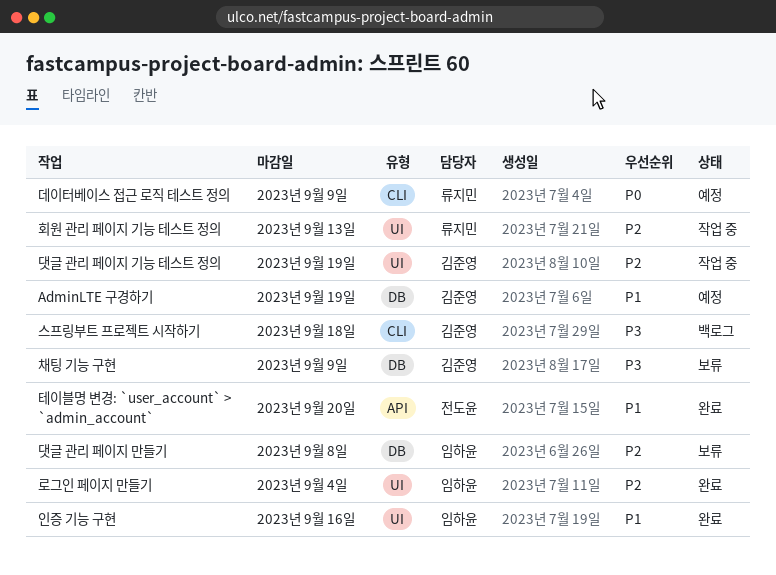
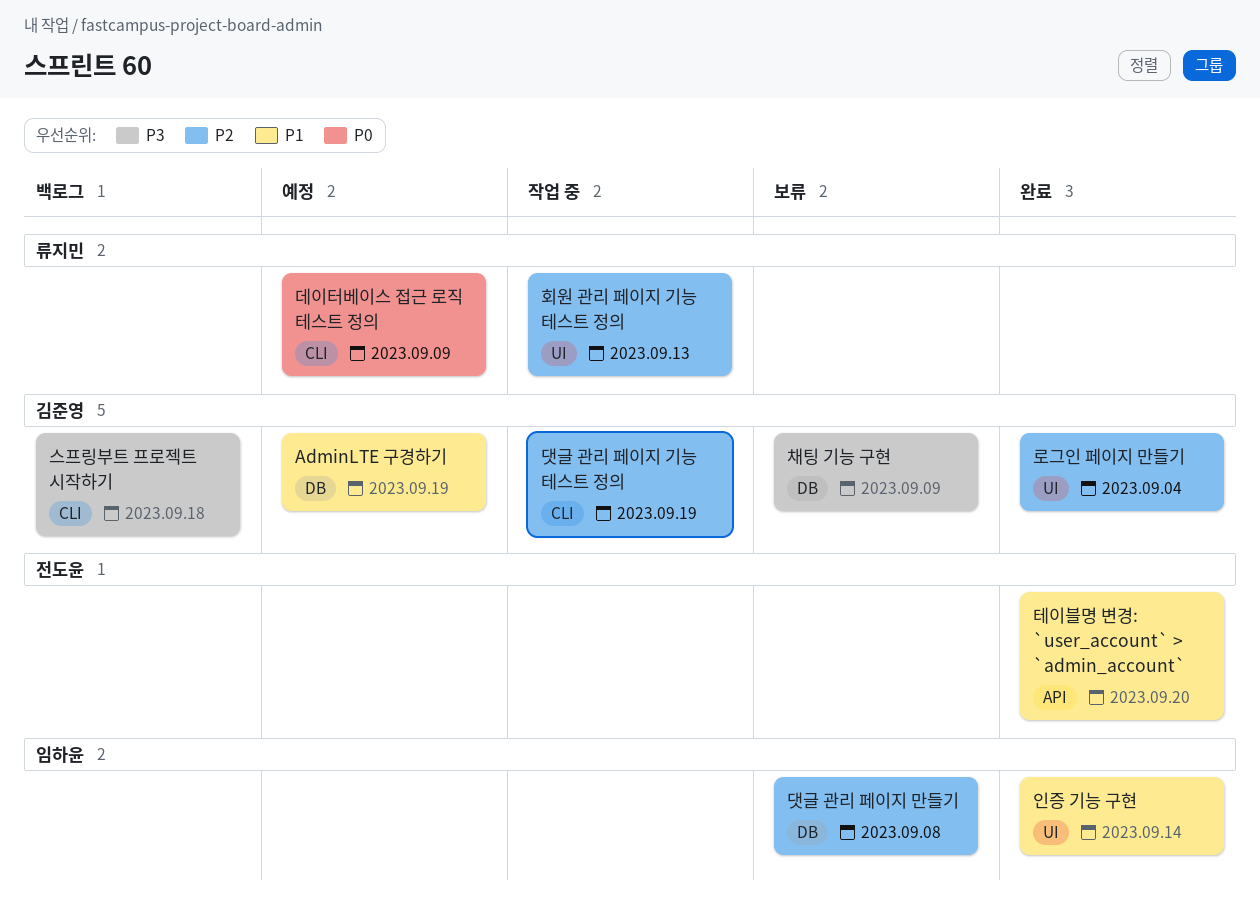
댓글 관리 페이지 기능 테스트 정의, label: UI -> CLI
로그인 페이지 만들기, owner: 임하윤 -> 김준영
인증 기능 구현, due: Sep 16 -> Sep 14

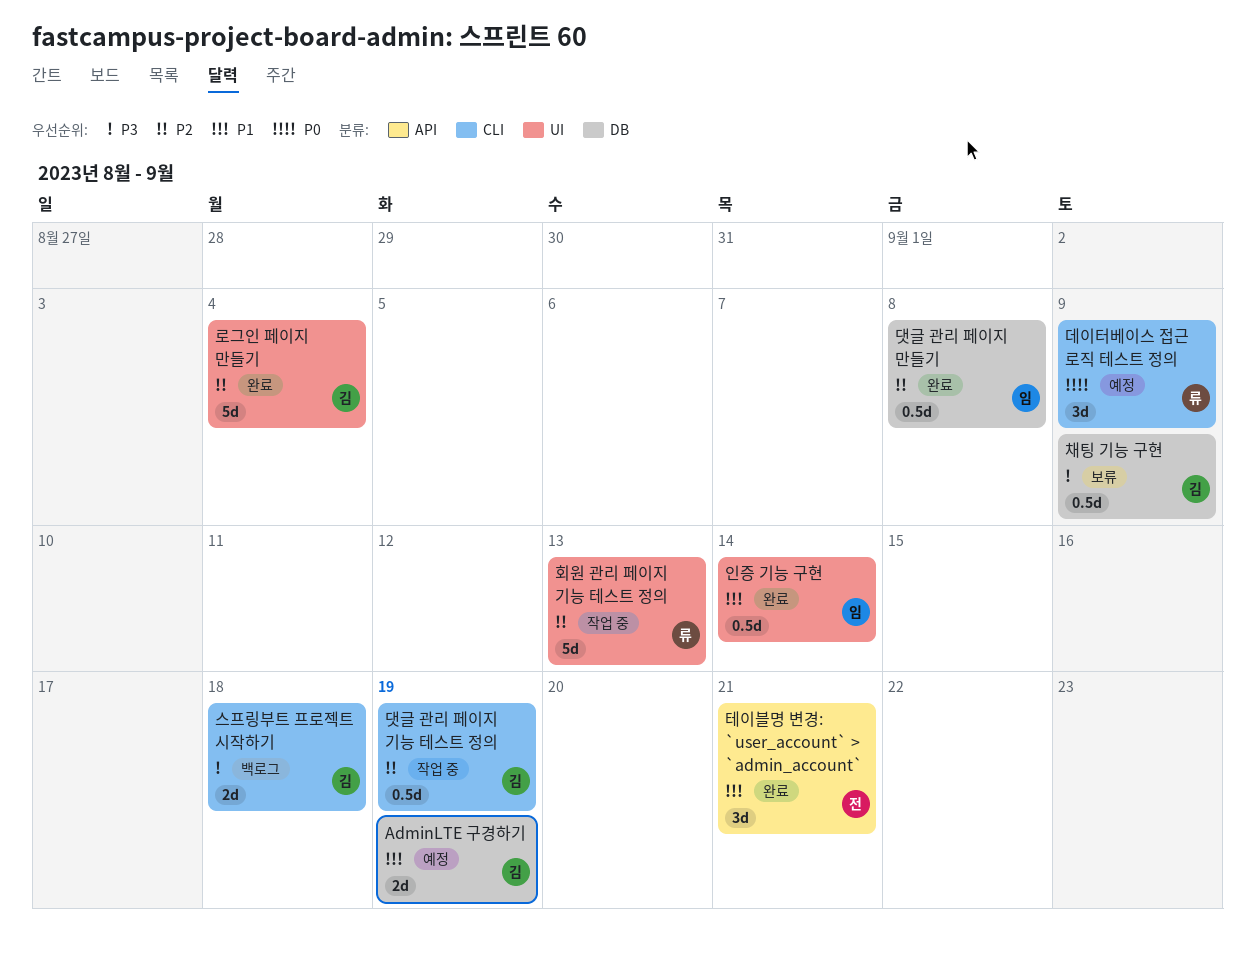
댓글 관리 페이지 만들기, status: 보류 -> 완료
테이블명 변경: `user_account` > `admin_account`, due: Sep 20 -> Sep 21

